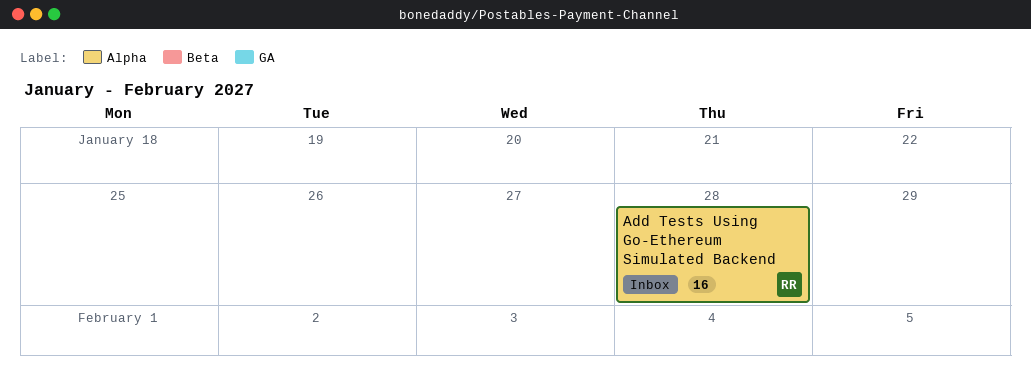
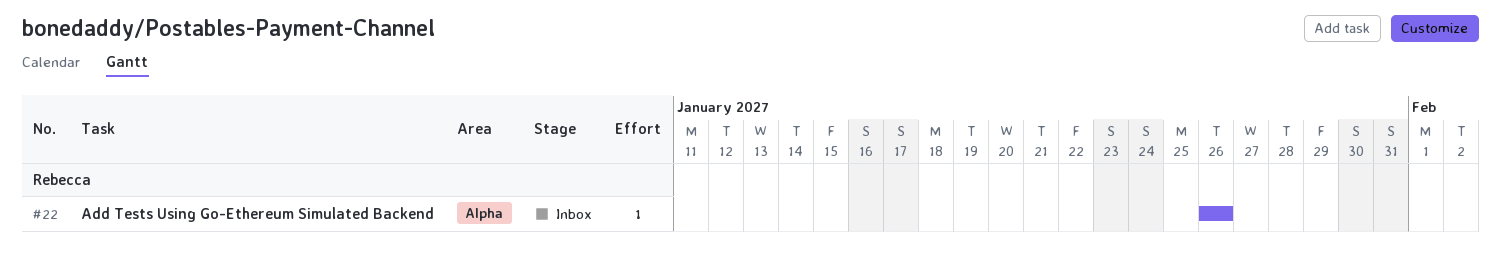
Add Tests Using Go-Ethereum Simulated Backend, estimate: 16 -> 1
Add Tests Using Go-Ethereum Simulated Backend, due: Jan 28 -> Jan 26

